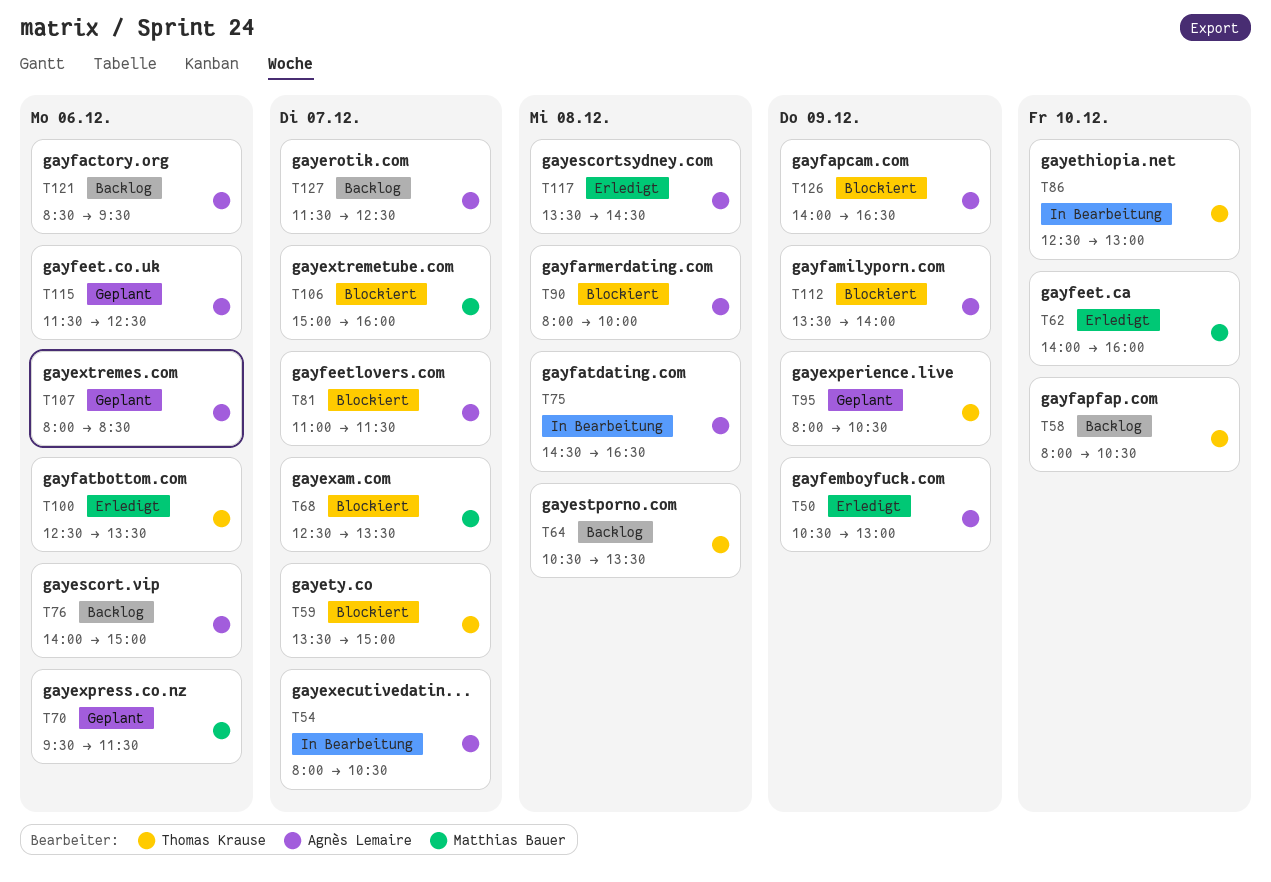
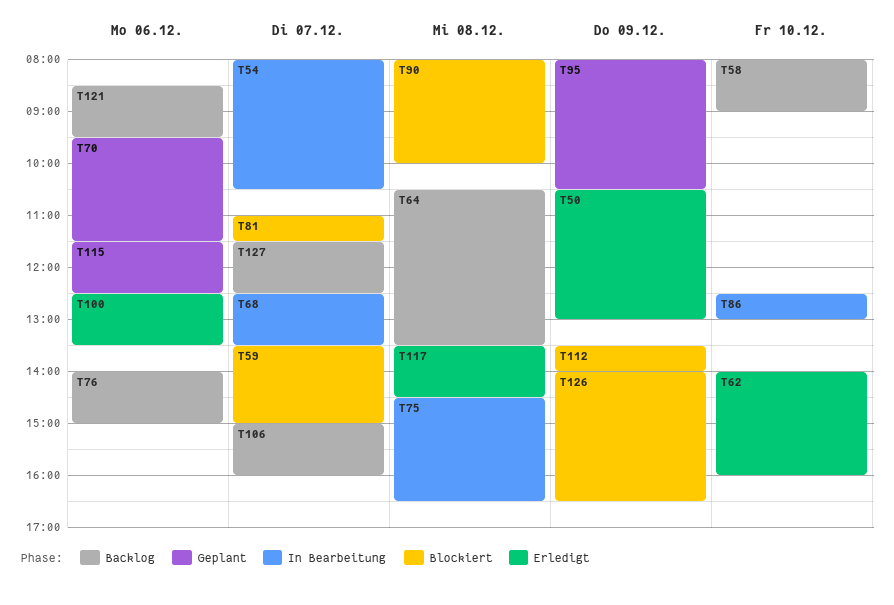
T58, ends: 10:30 -> 09:00
T68, status: Blockiert -> In Bearbeitung
T106, status: Blockiert -> Backlog
T107: present -> none

